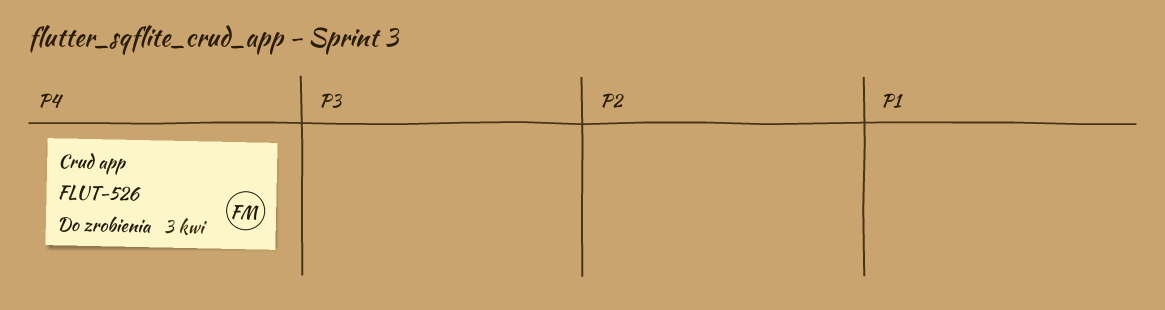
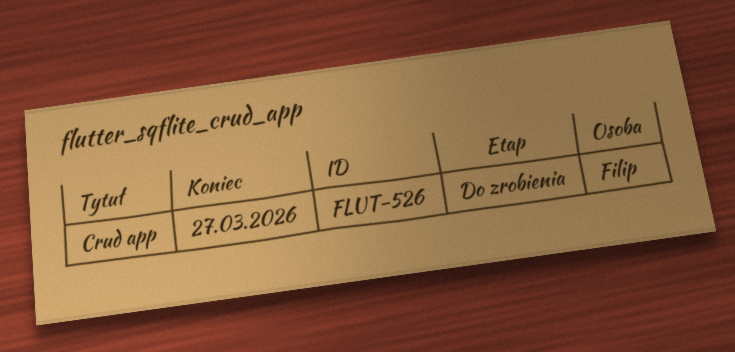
FLUT-526, due: Apr 3 -> Mar 27

